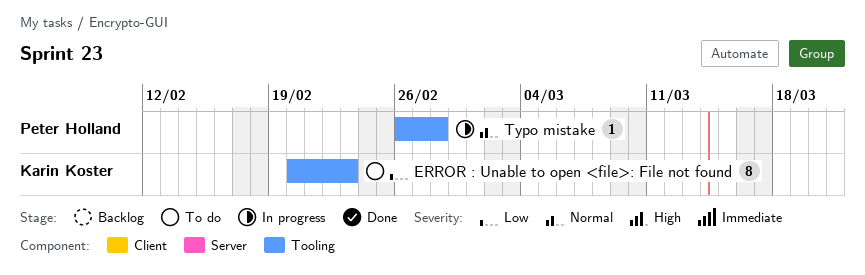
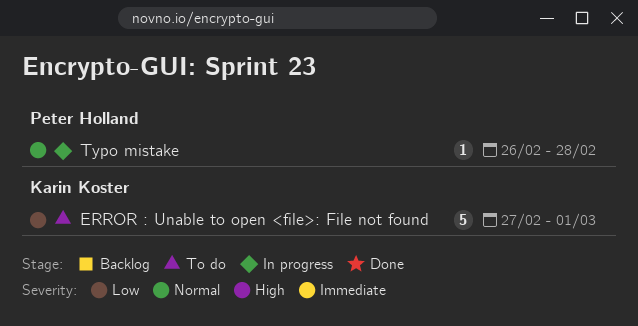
ERROR : Unable to open <file>: File not found, estimate: 8 -> 5
ERROR : Unable to open <file>: File not found, start: Feb 20 -> Feb 27
ERROR : Unable to open <file>: File not found, due: Feb 23 -> Mar 1

